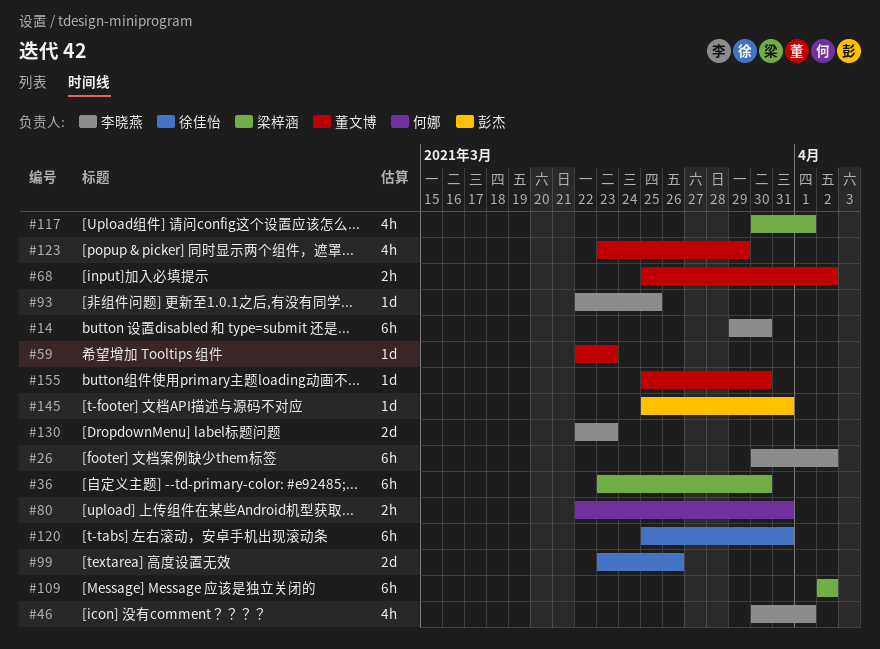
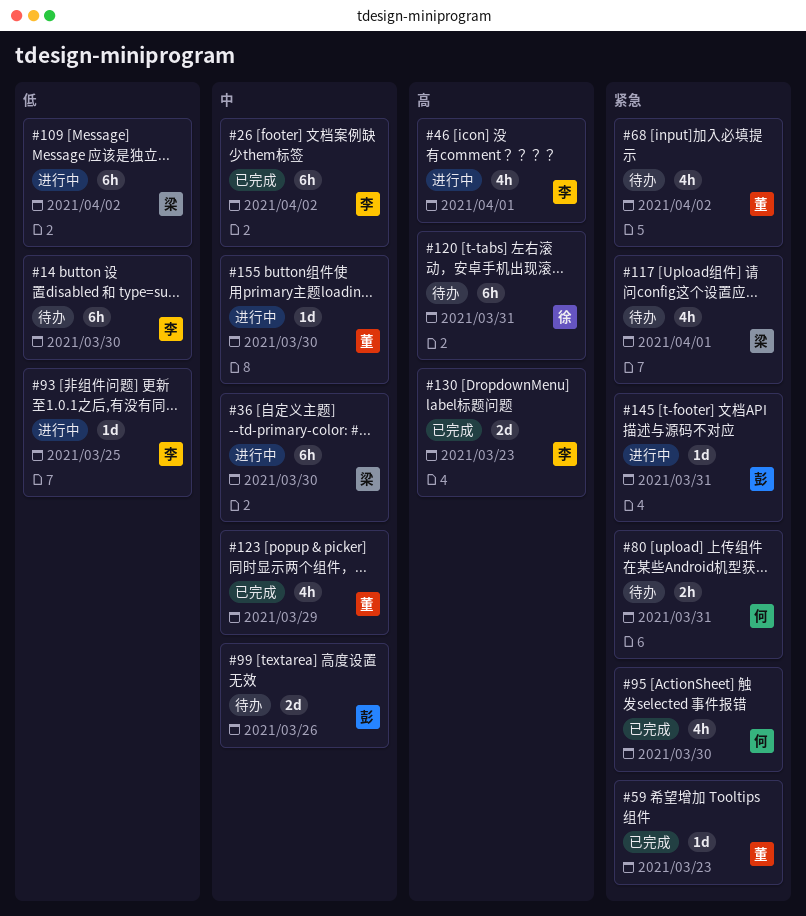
#68, estimate: 2h -> 4h
#95: none -> present
#99, owner: 徐佳怡 -> 彭杰

